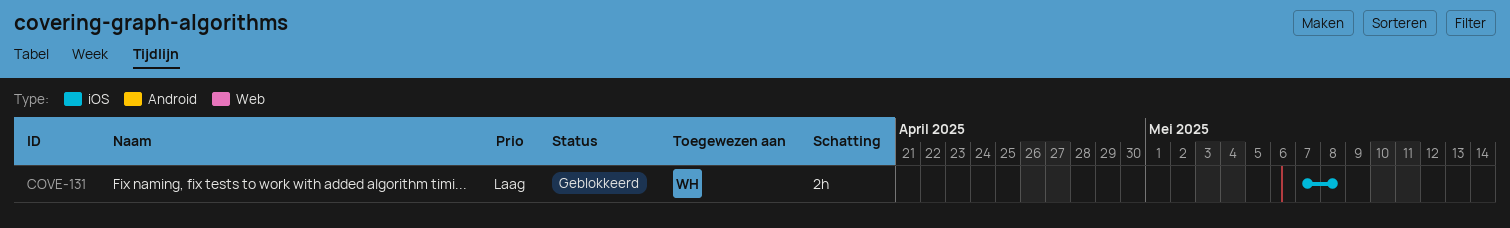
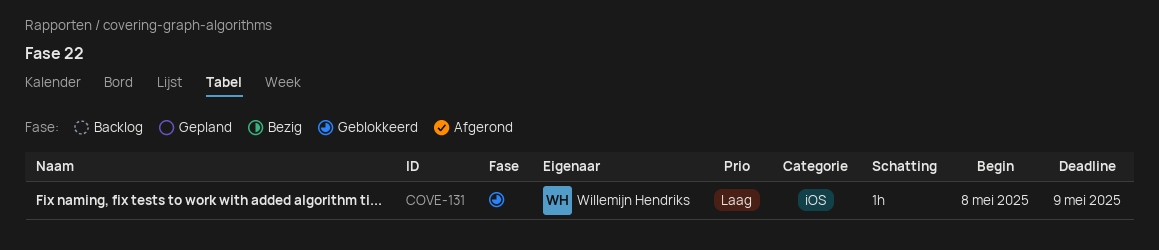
COVE-131, estimate: 2h -> 1h
COVE-131, start: May 7 -> May 8
COVE-131, due: May 8 -> May 9

